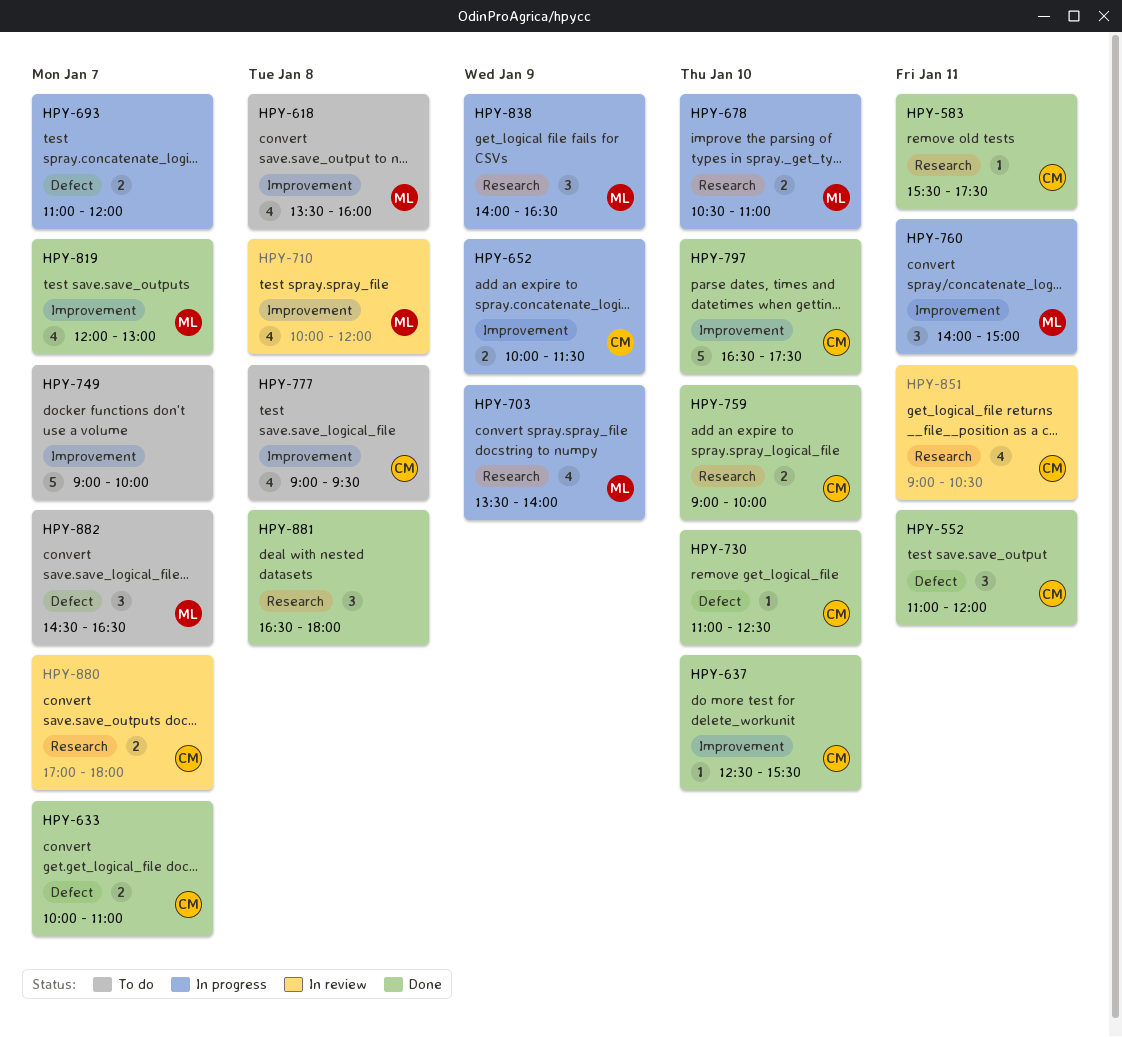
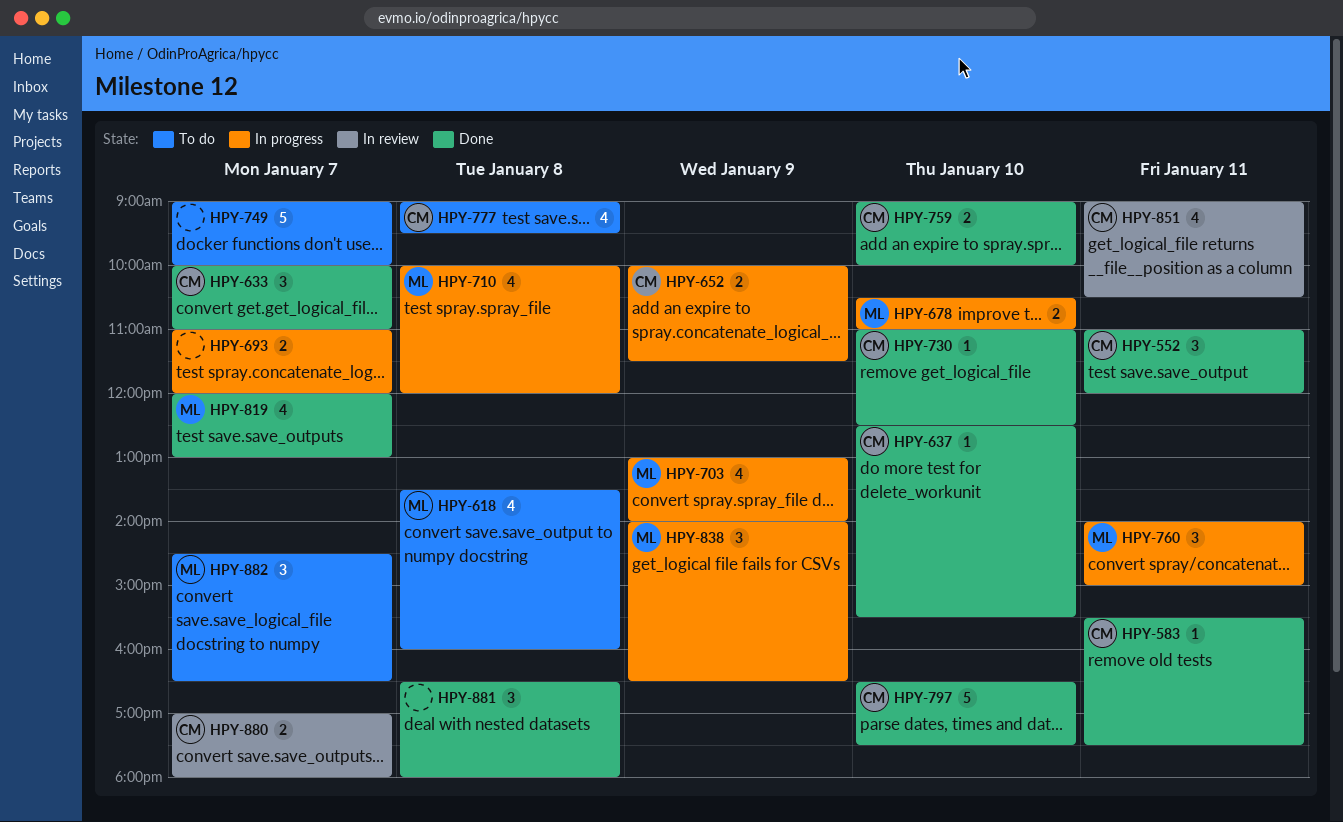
HPY-633, estimate: 2 -> 3
HPY-703, begins: 13:30 -> 13:00
HPY-710, status: In review -> In progress

